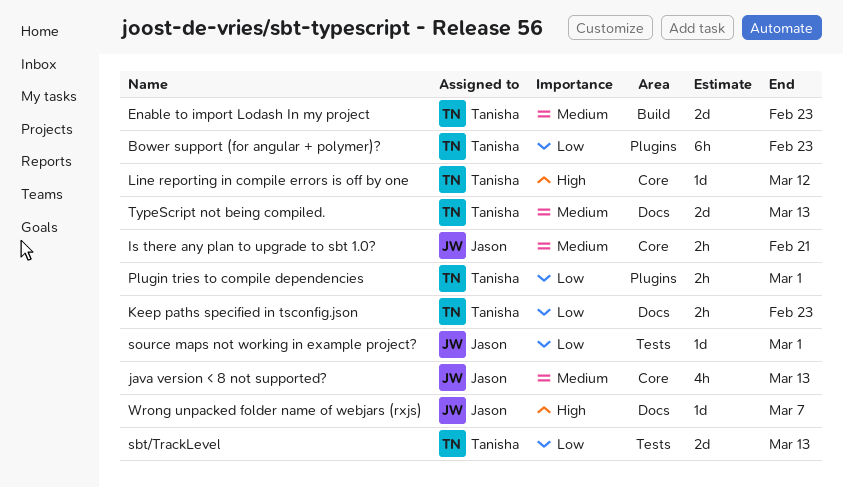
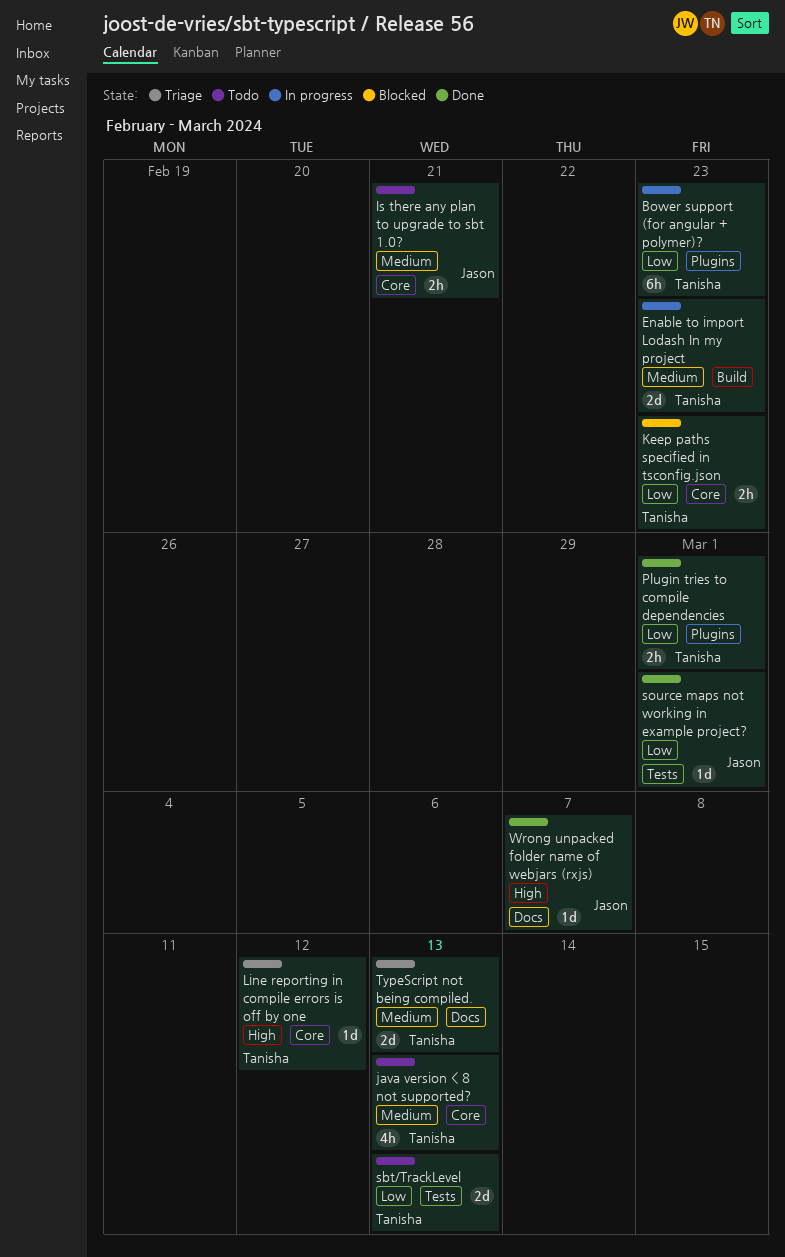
java version < 8 not supported?, owner: Jason -> Tanisha
Keep paths specified in tsconfig.json, label: Docs -> Core

